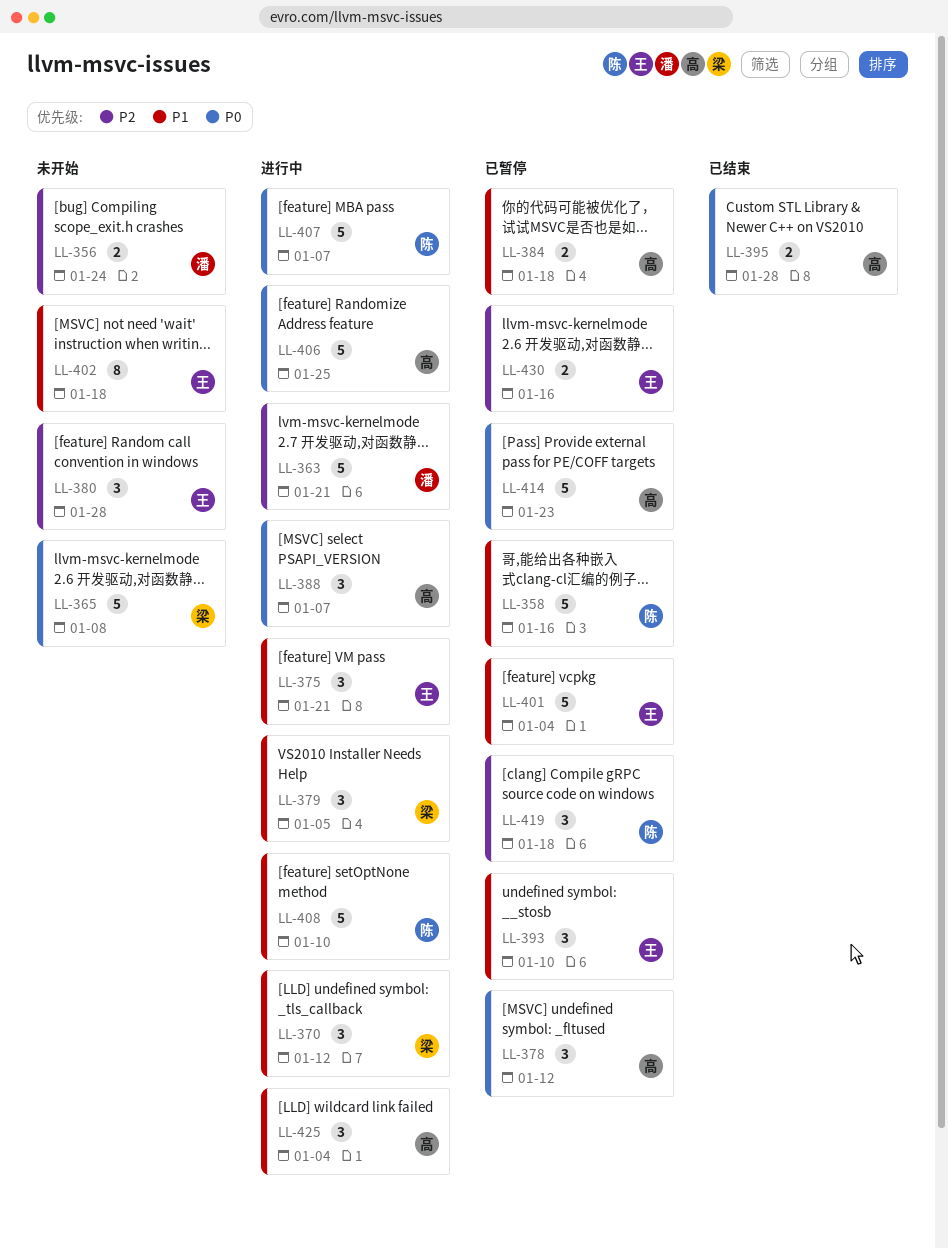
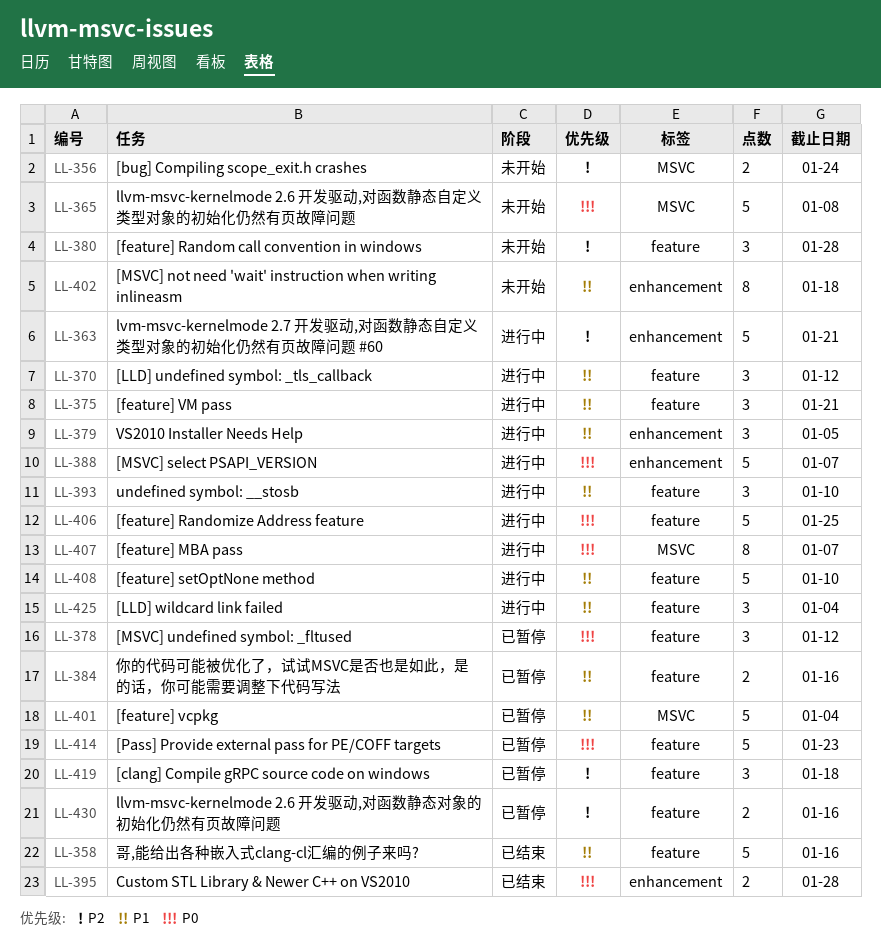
LL-358, status: 已暂停 -> 已结束
LL-384, due: Jan 18 -> Jan 16
LL-388, estimate: 3 -> 5
LL-393, status: 已暂停 -> 进行中
LL-407, estimate: 5 -> 8

